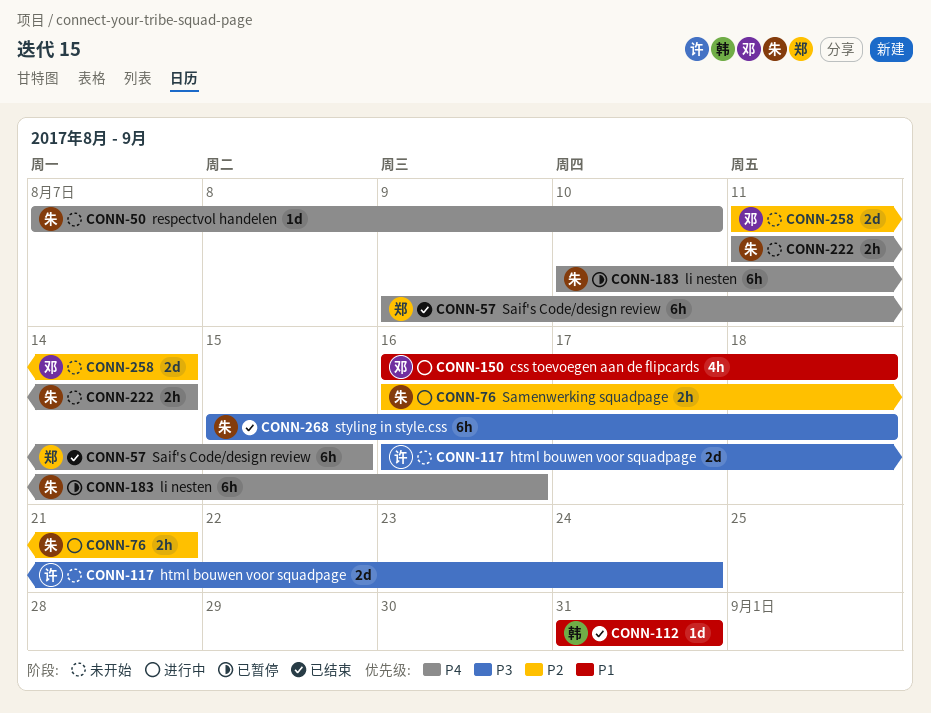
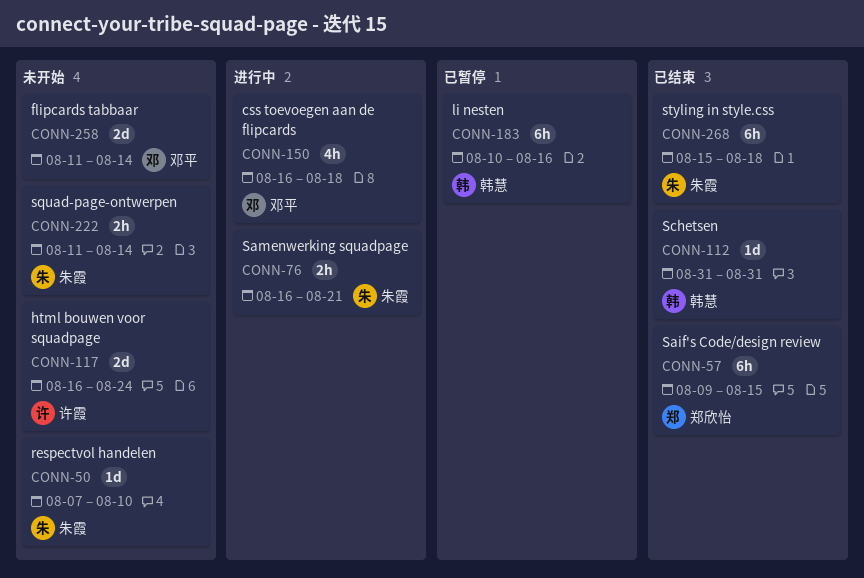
CONN-183, owner: 朱霞 -> 韩慧

